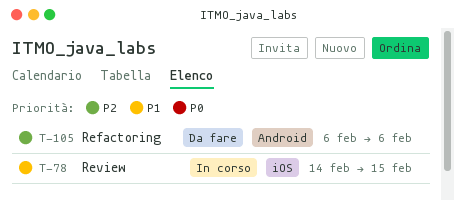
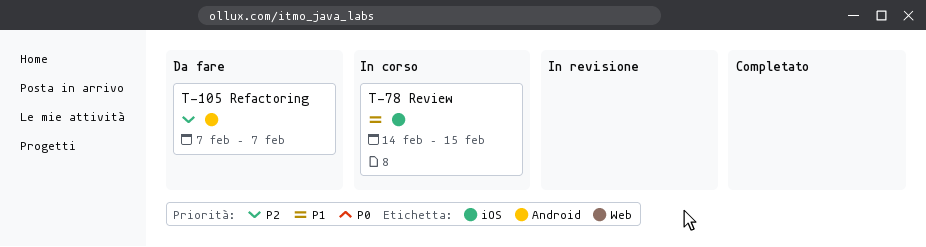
T-105, start: Feb 6 -> Feb 7
T-105, due: Feb 6 -> Feb 7

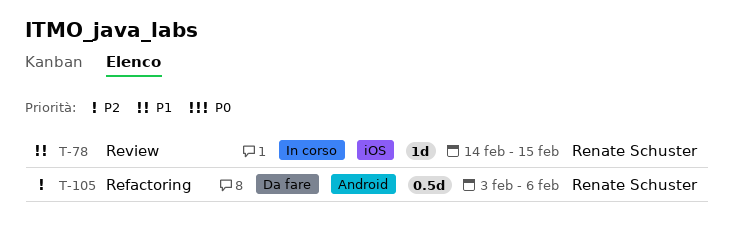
T-105, start: Feb 7 -> Feb 3
T-105, due: Feb 7 -> Feb 6

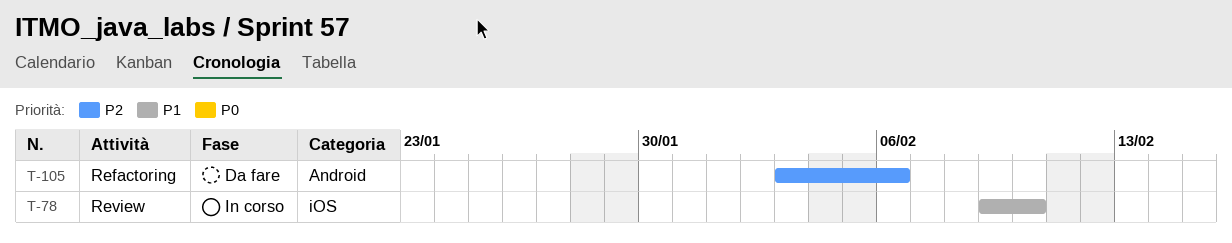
T-78, start: Feb 14 -> Feb 9
T-78, due: Feb 15 -> Feb 10

